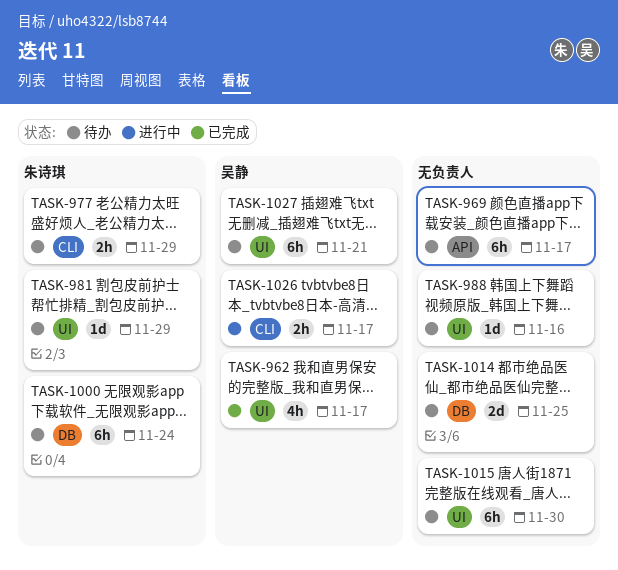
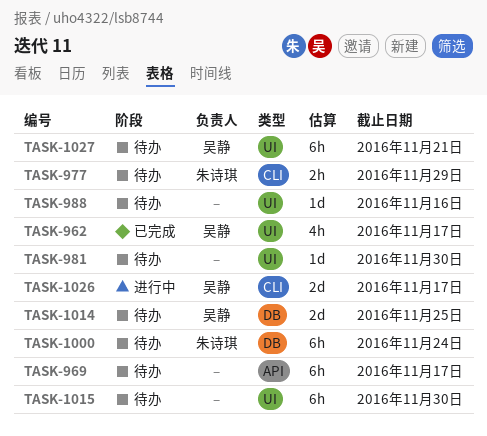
TASK-981, owner: 朱诗琪 -> none
TASK-981, due: Nov 29 -> Nov 30
TASK-1014, owner: none -> 吴静
TASK-1026, estimate: 2h -> 2d

